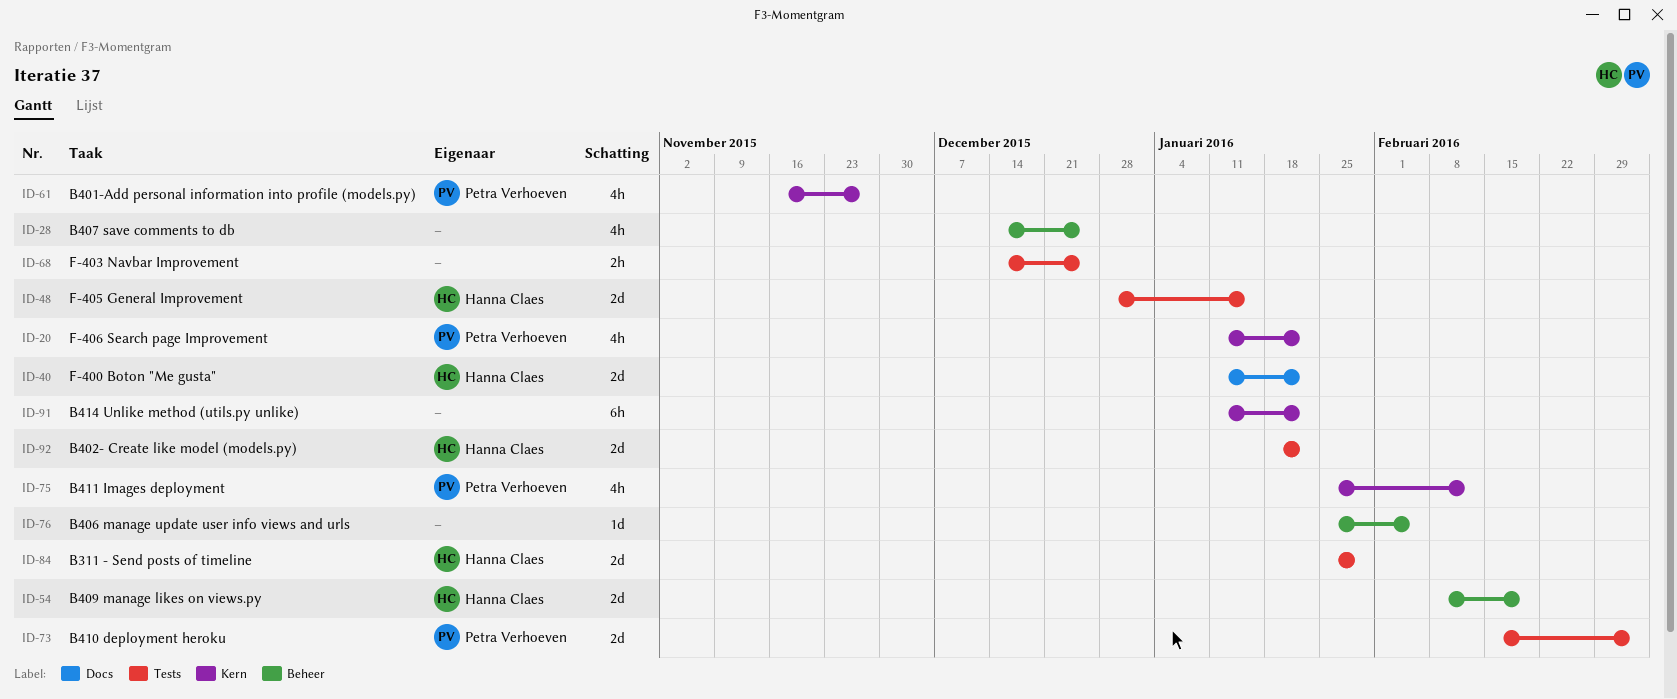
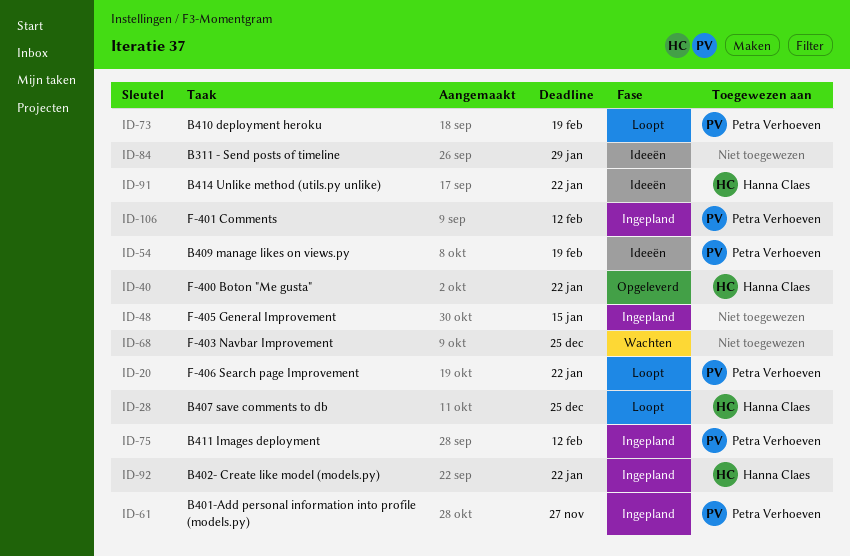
ID-28, owner: none -> Hanna Claes
ID-48, owner: Hanna Claes -> none
ID-54, owner: Hanna Claes -> Petra Verhoeven
ID-73, due: Mar 4 -> Feb 19
ID-76: present -> none
ID-84, owner: Hanna Claes -> none
ID-91, owner: none -> Hanna Claes
ID-106: none -> present

